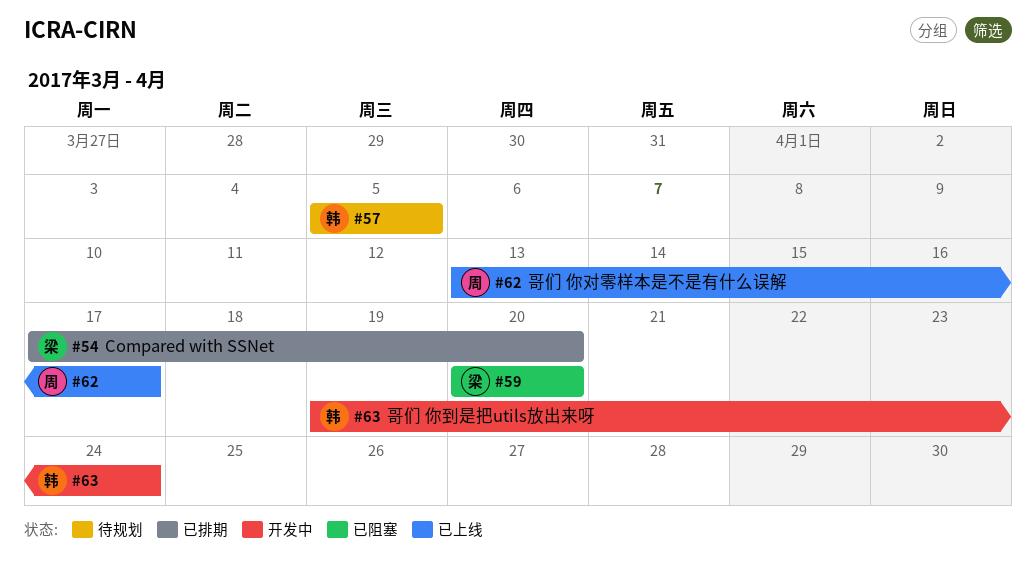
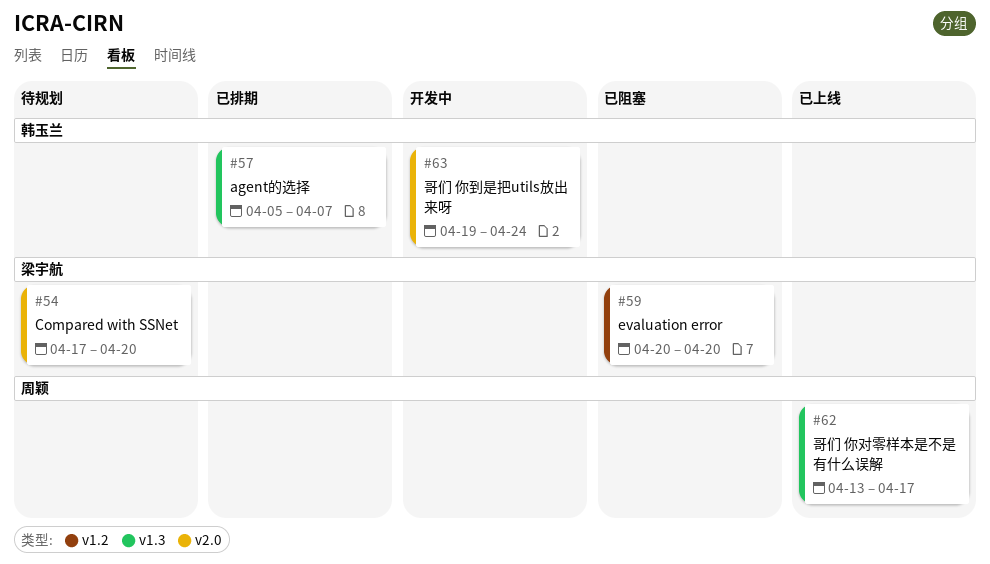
#54, status: 已排期 -> 待规划
#57, status: 待规划 -> 已排期
#57, due: Apr 5 -> Apr 7

